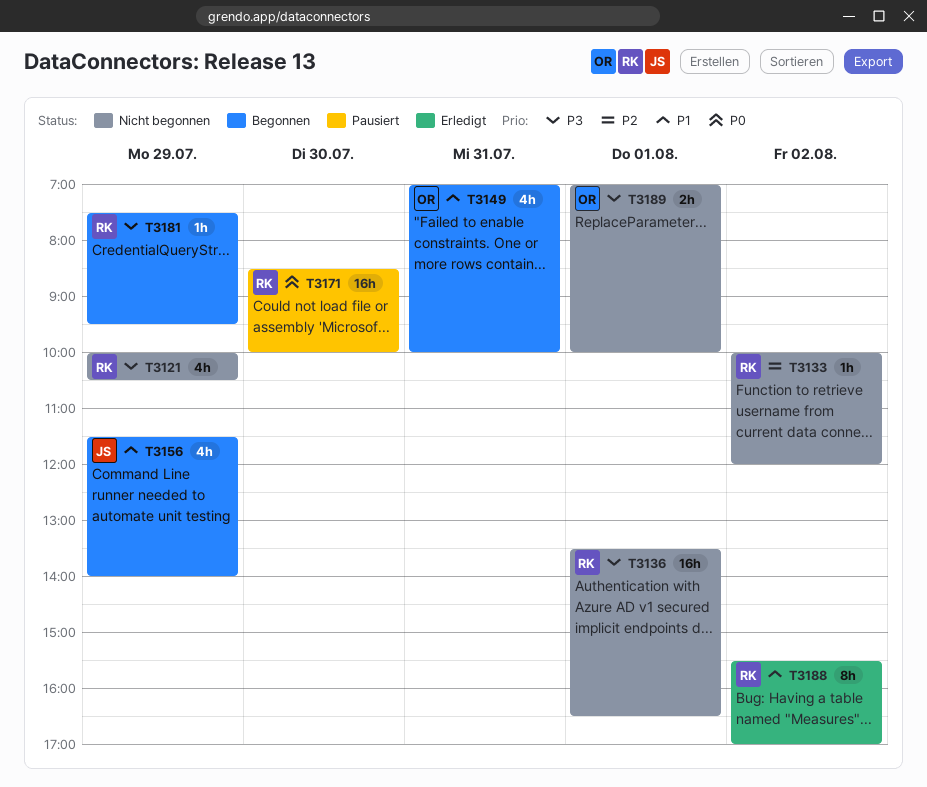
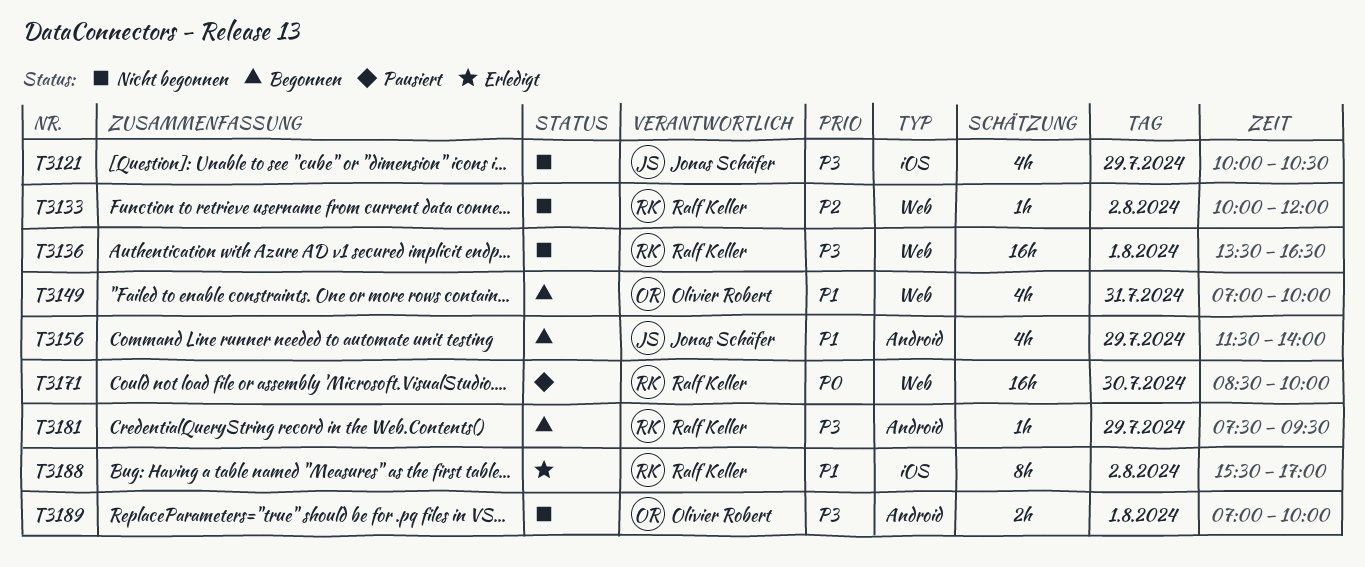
T3121, owner: Ralf Keller -> Jonas Schäfer

